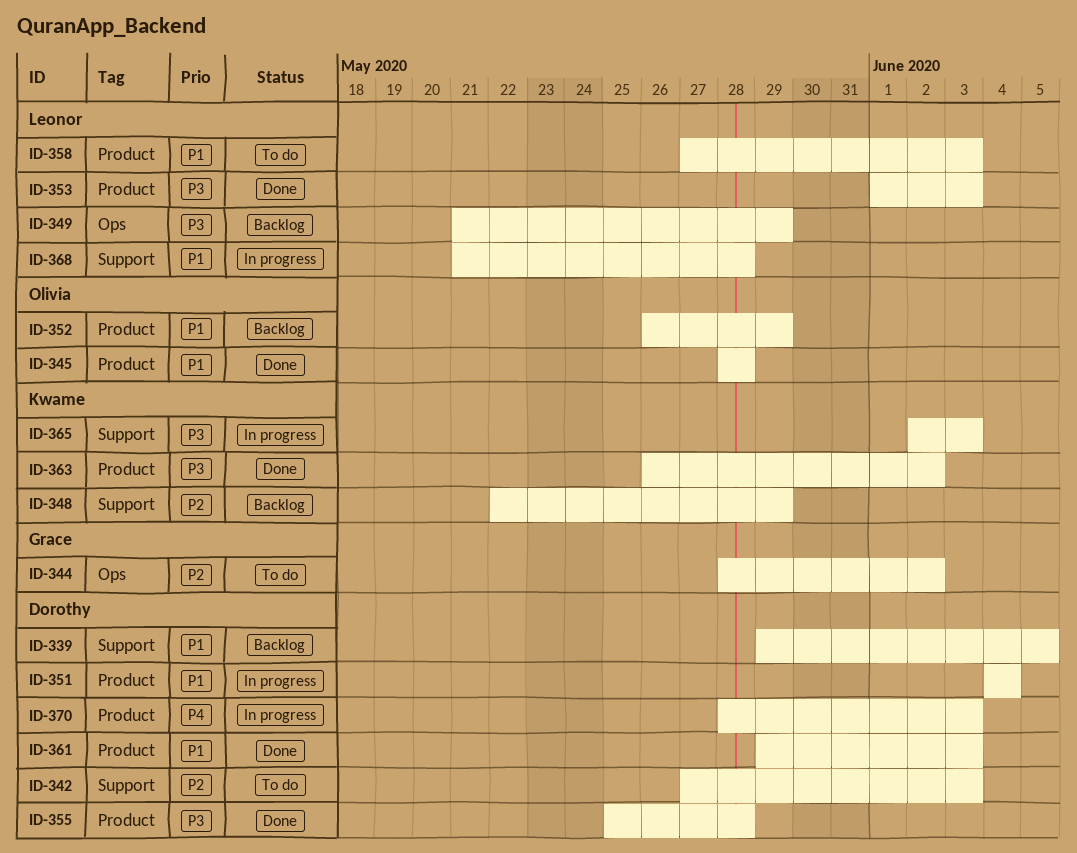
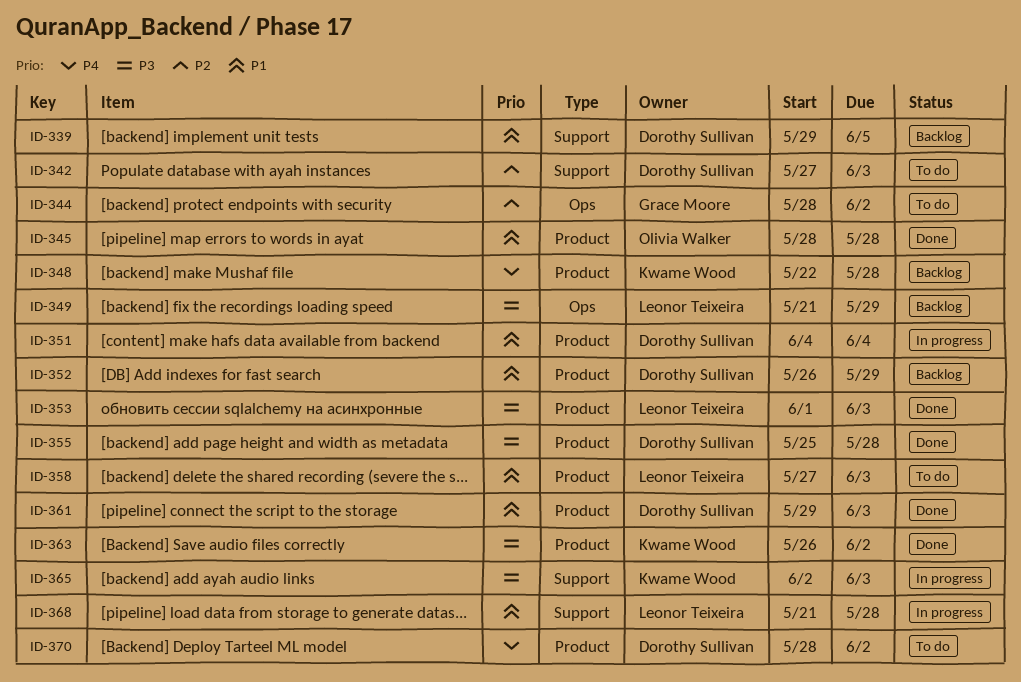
ID-348, priority: P2 -> P4
ID-348, label: Support -> Product
ID-348, due: May 29 -> May 28
ID-352, owner: Olivia Walker -> Dorothy Sullivan
ID-370, status: In progress -> To do
ID-370, due: Jun 3 -> Jun 2

